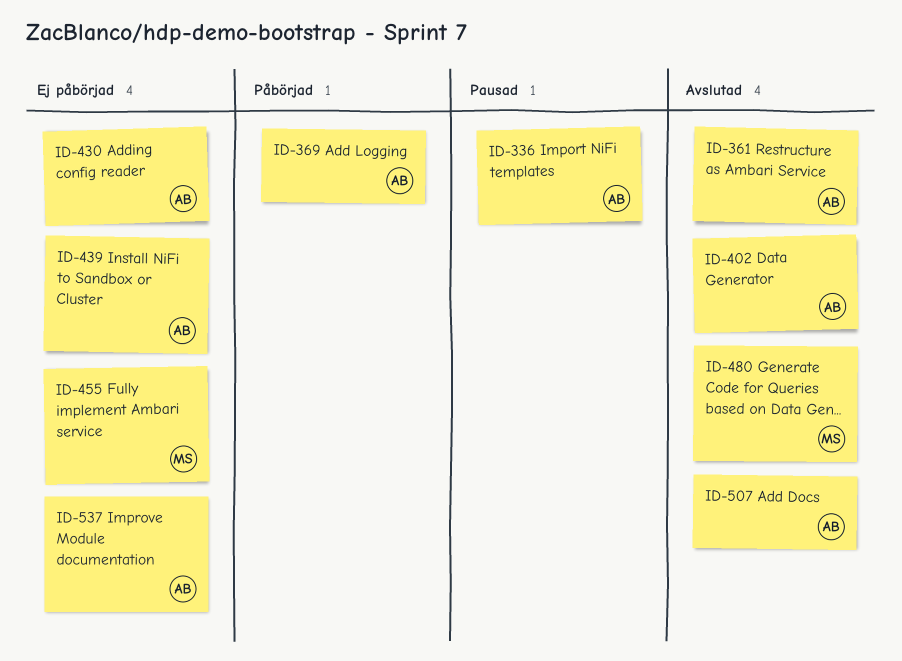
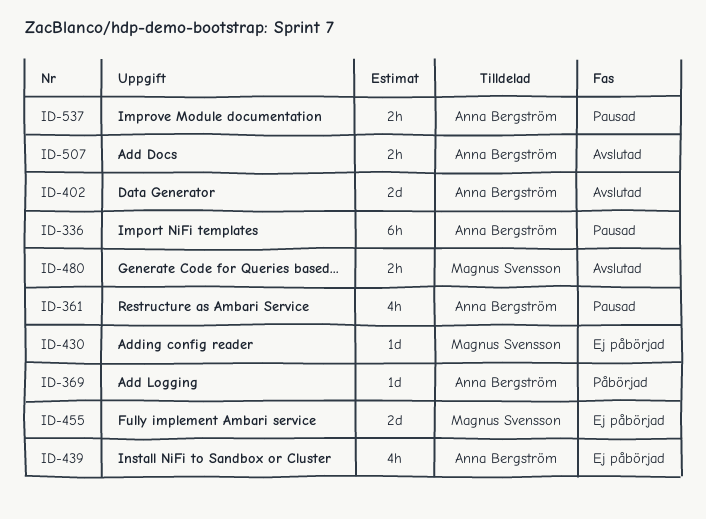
ID-361, status: Avslutad -> Pausad
ID-430, owner: Anna Bergström -> Magnus Svensson
ID-537, status: Ej påbörjad -> Pausad

